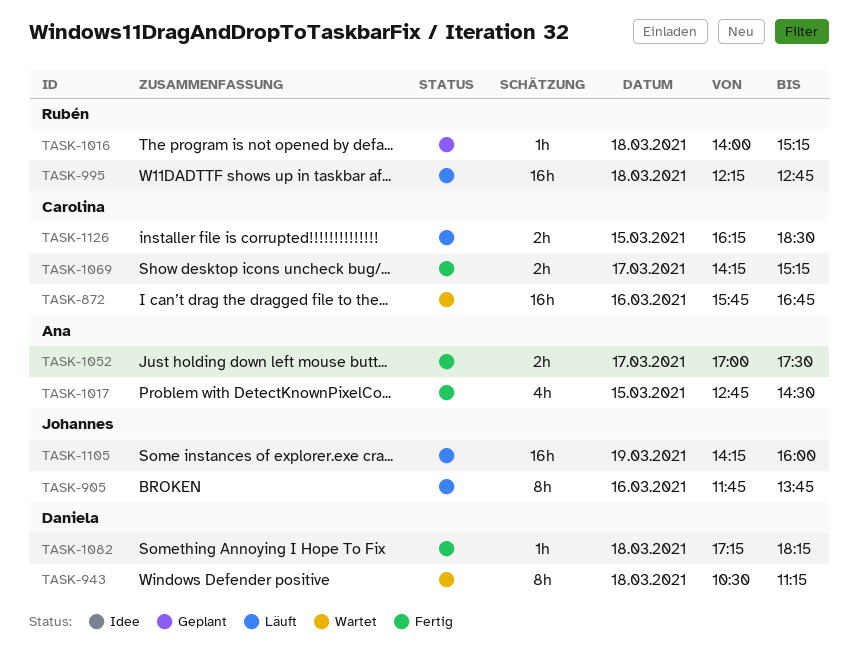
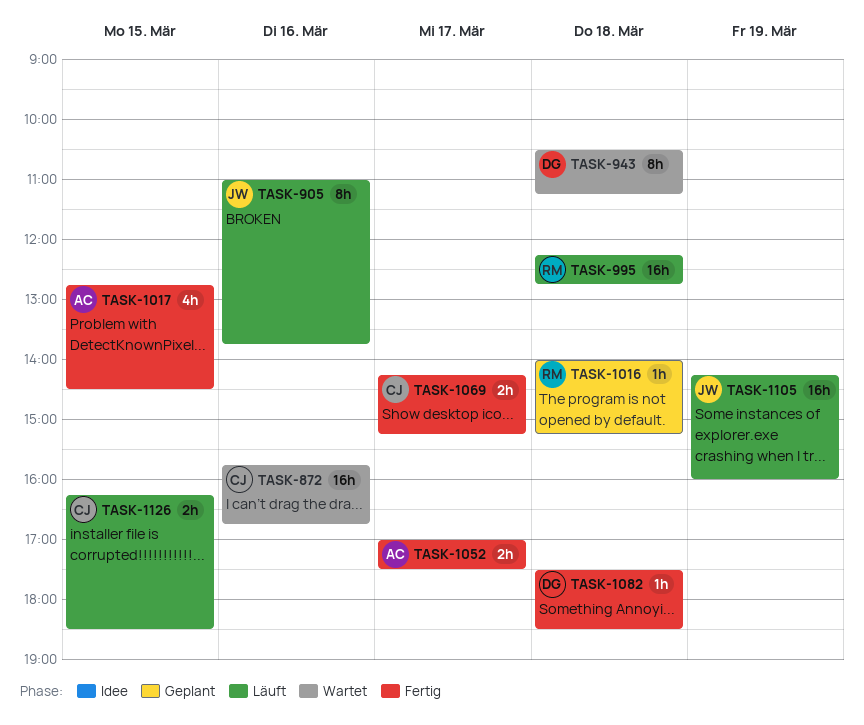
TASK-905, begins: 11:45 -> 11:00
TASK-1082, begins: 17:15 -> 17:30
TASK-1082, ends: 18:15 -> 18:30

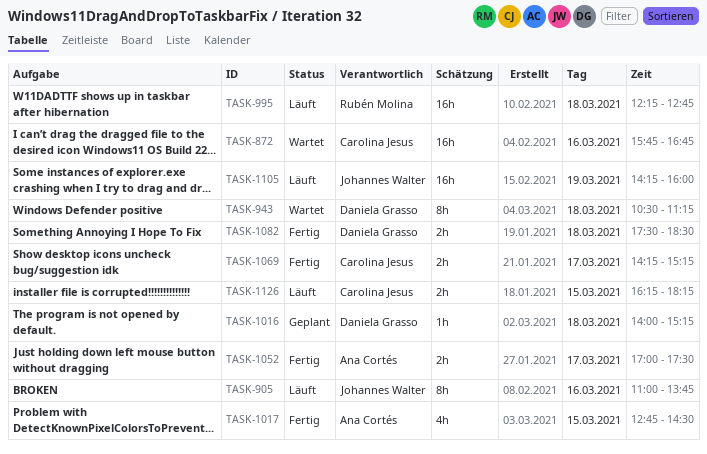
TASK-1016, owner: Rubén Molina -> Daniela Grasso
TASK-1082, estimate: 1h -> 2h
TASK-1126, ends: 18:30 -> 18:15

